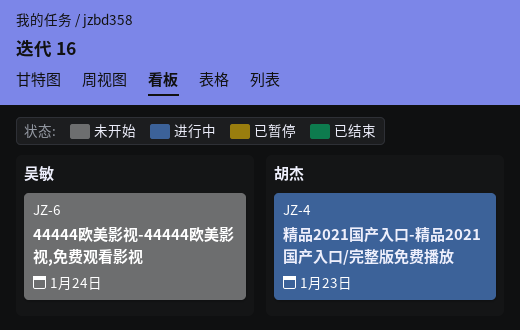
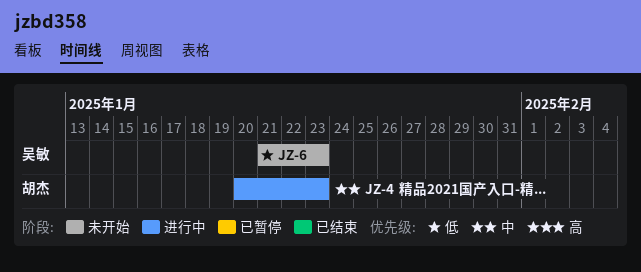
JZ-6, due: Jan 24 -> Jan 23

